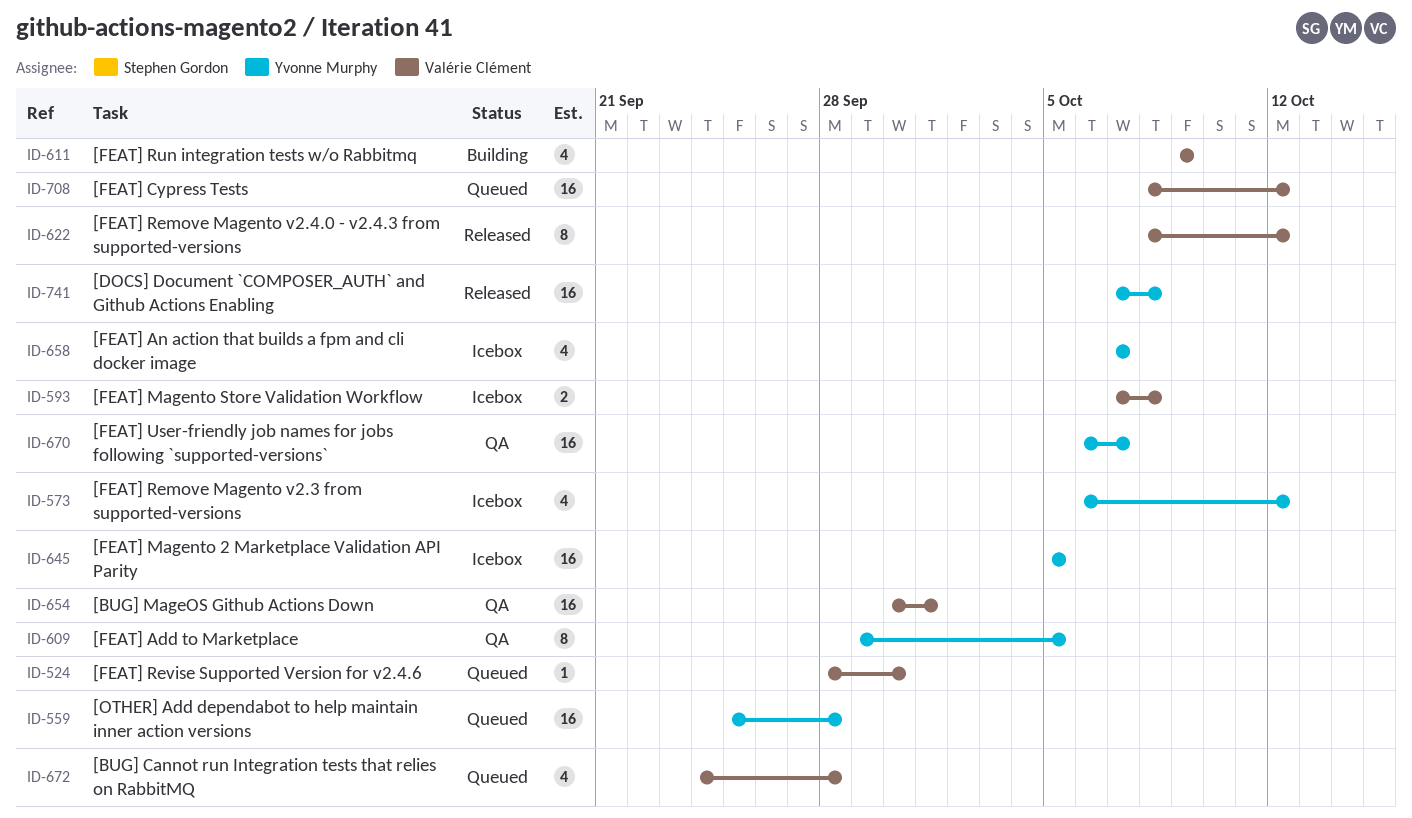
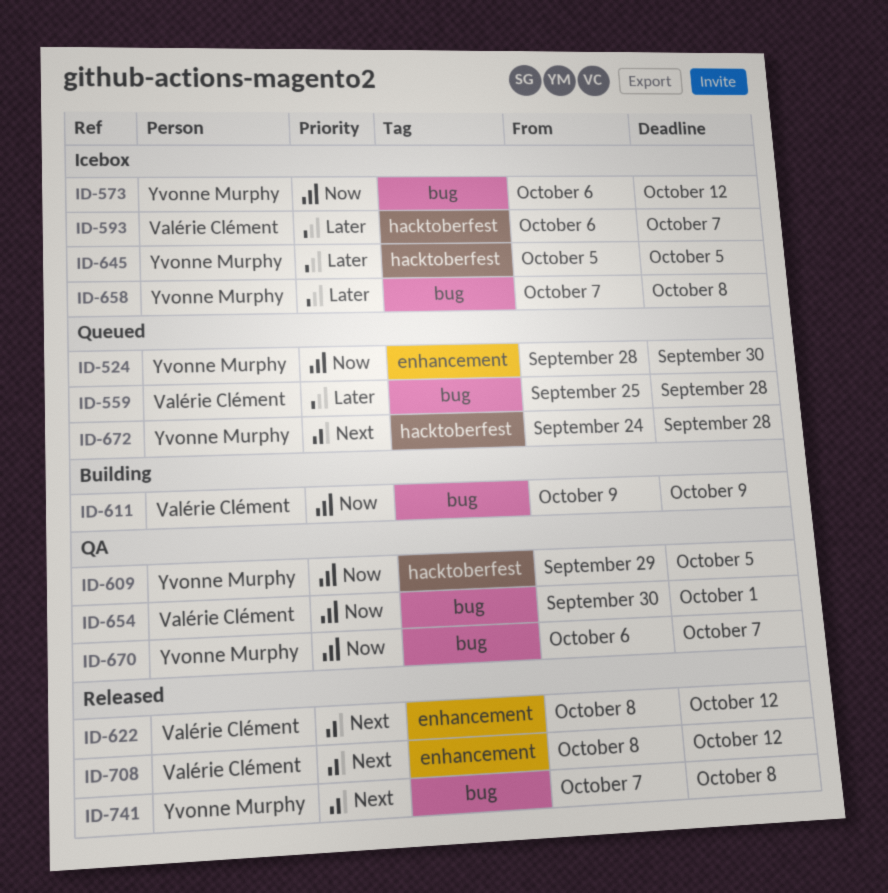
ID-524, owner: Valérie Clément -> Yvonne Murphy
ID-559, owner: Yvonne Murphy -> Valérie Clément
ID-593, start: Oct 7 -> Oct 6
ID-593, due: Oct 8 -> Oct 7
ID-658, due: Oct 7 -> Oct 8
ID-672, owner: Valérie Clément -> Yvonne Murphy
ID-708, status: Queued -> Released

